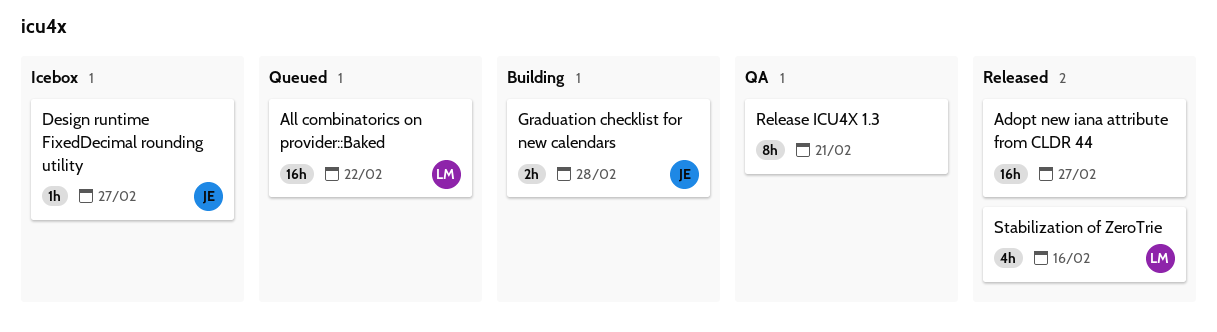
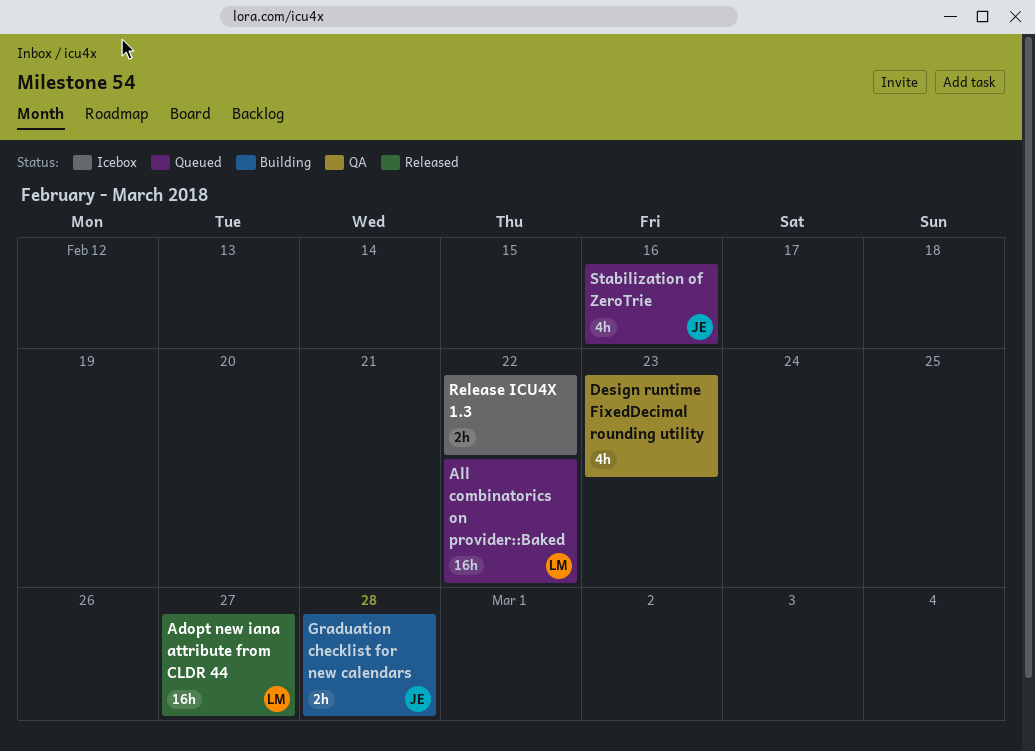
Adopt new iana attribute from CLDR 44, owner: none -> LM
Design runtime FixedDecimal rounding utility, status: Icebox -> QA
Design runtime FixedDecimal rounding utility, owner: JE -> none
Design runtime FixedDecimal rounding utility, estimate: 1h -> 4h
Design runtime FixedDecimal rounding utility, due: Feb 27 -> Feb 23
Release ICU4X 1.3, status: QA -> Icebox
Release ICU4X 1.3, estimate: 8h -> 2h
Release ICU4X 1.3, due: Feb 21 -> Feb 22
Stabilization of ZeroTrie, status: Released -> Queued
Stabilization of ZeroTrie, owner: LM -> JE

